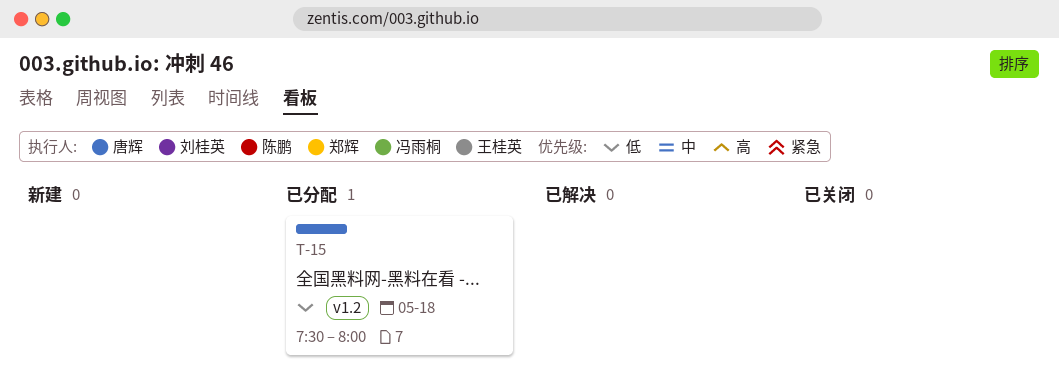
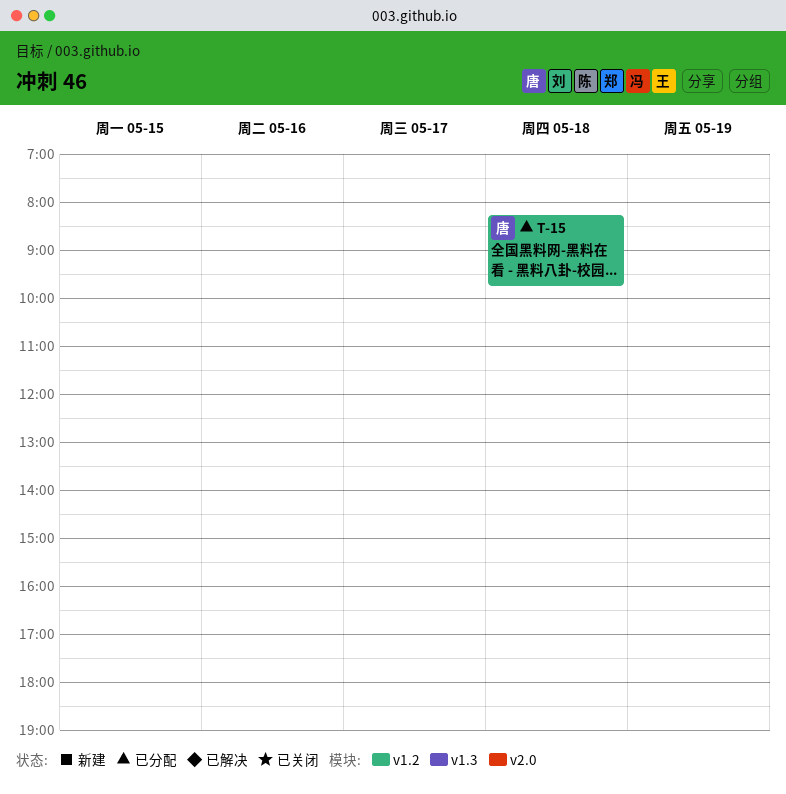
T-15, begins: 07:30 -> 08:15
T-15, ends: 08:00 -> 09:45

